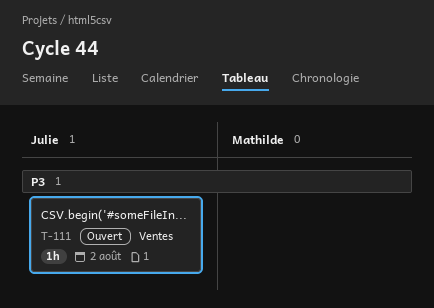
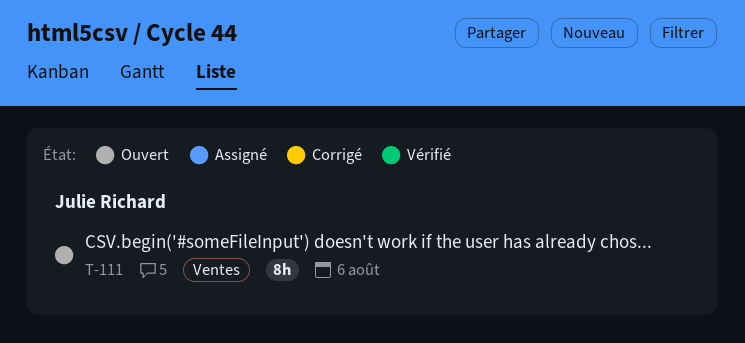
T-111, estimate: 1h -> 8h
T-111, due: Aug 2 -> Aug 6

